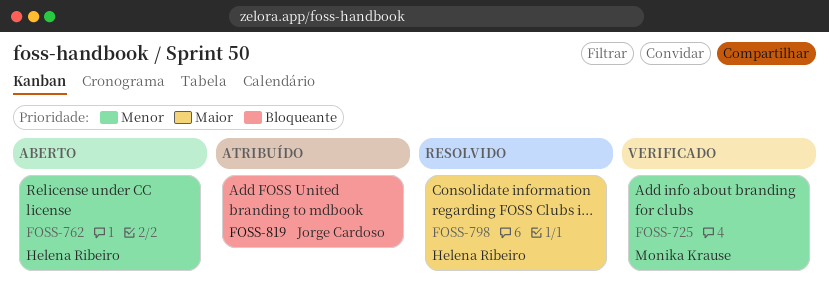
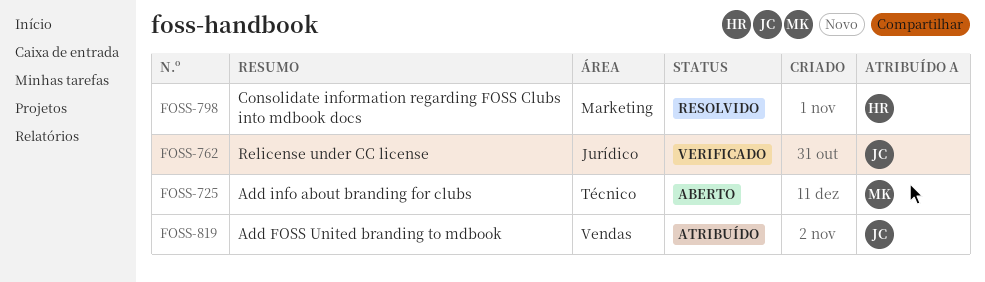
FOSS-725, status: Verificado -> Aberto
FOSS-762, status: Aberto -> Verificado
FOSS-762, owner: Helena Ribeiro -> Jorge Cardoso

